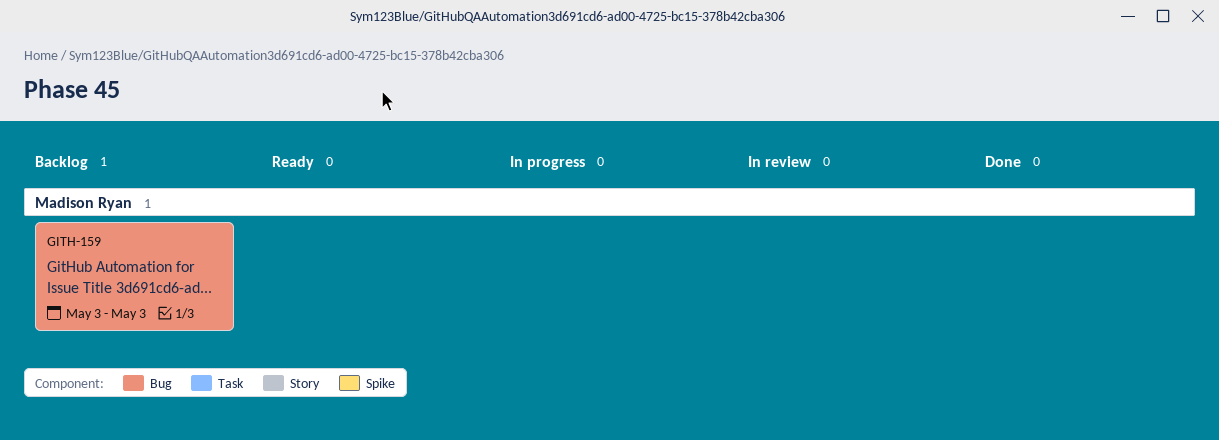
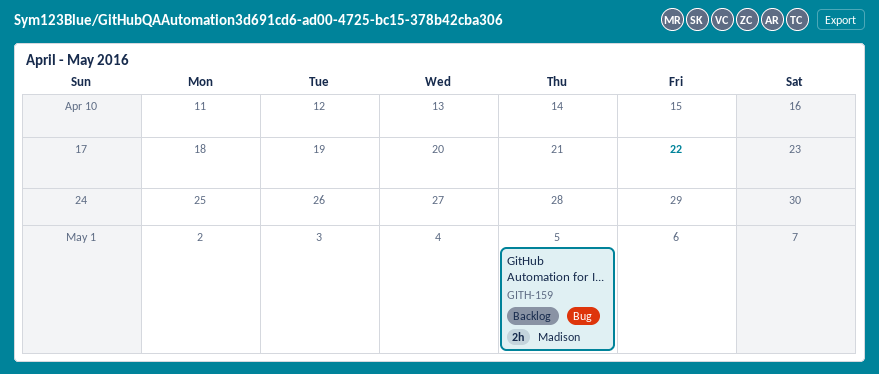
GITH-159, due: May 3 -> May 5

